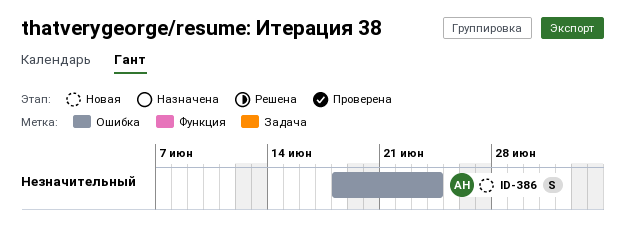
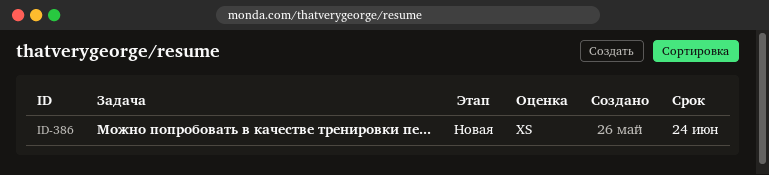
ID-386, estimate: S -> XS

